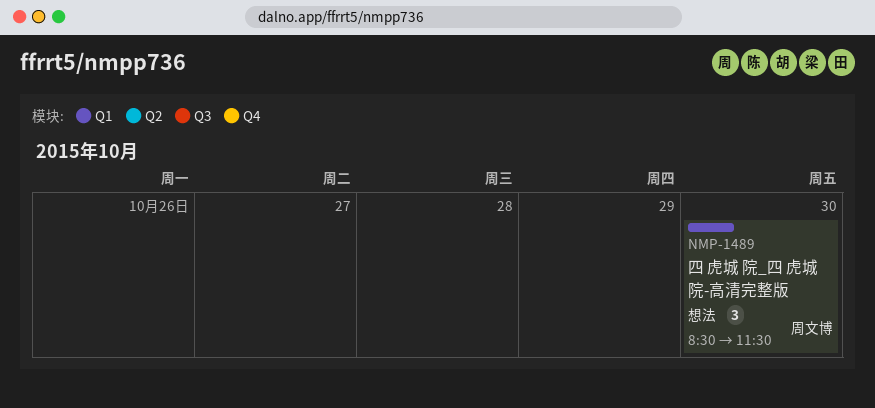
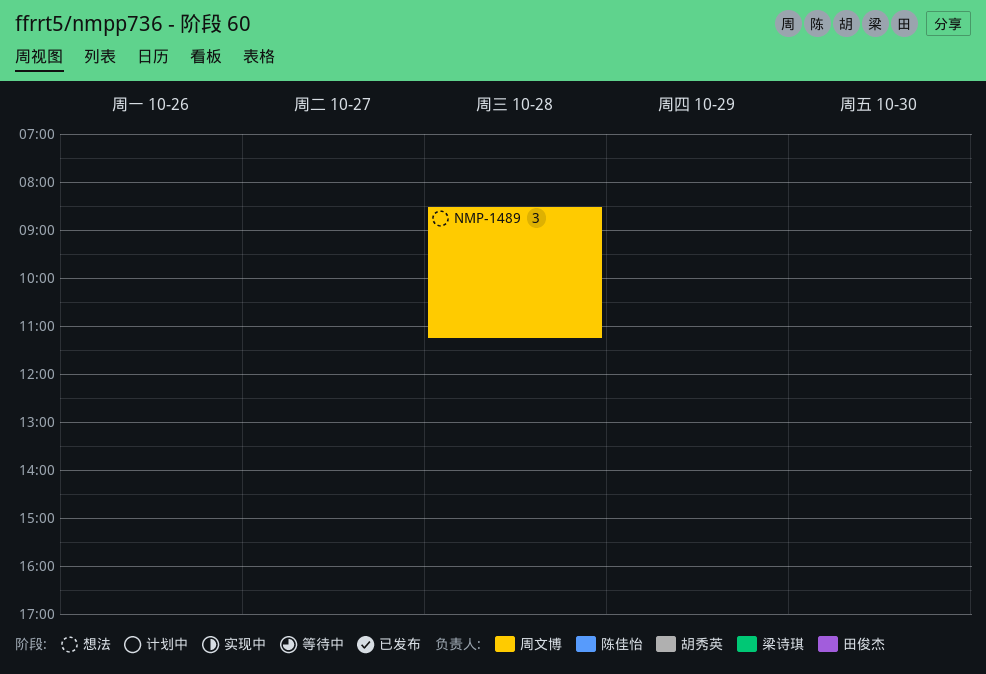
NMP-1489, day: Oct 30 -> Oct 28
NMP-1489, ends: 11:30 -> 11:15

